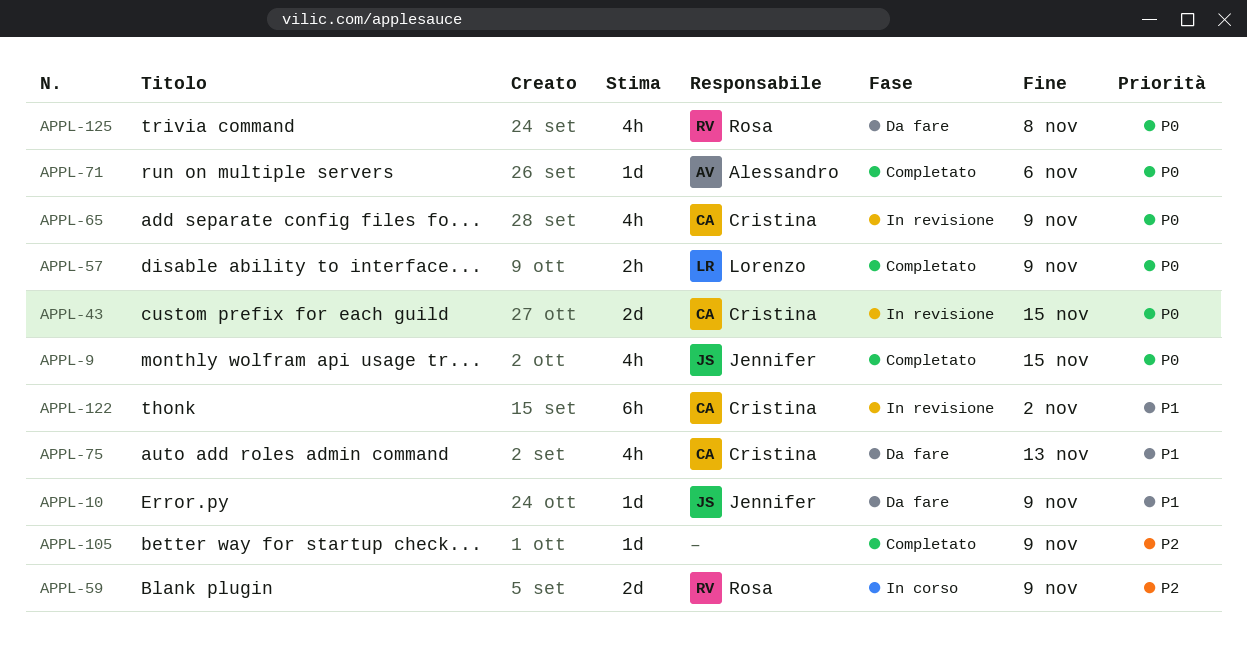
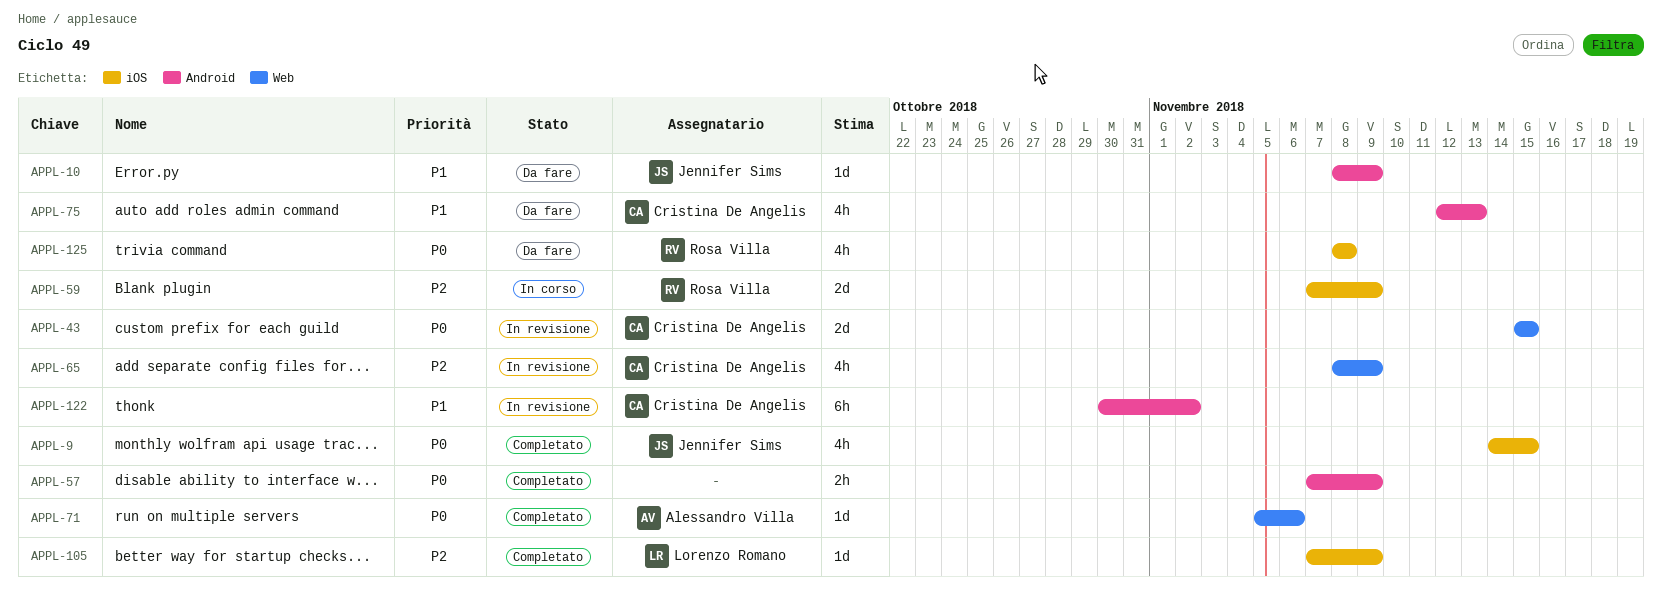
APPL-57, owner: Lorenzo Romano -> none
APPL-65, priority: P0 -> P2
APPL-105, owner: none -> Lorenzo Romano

